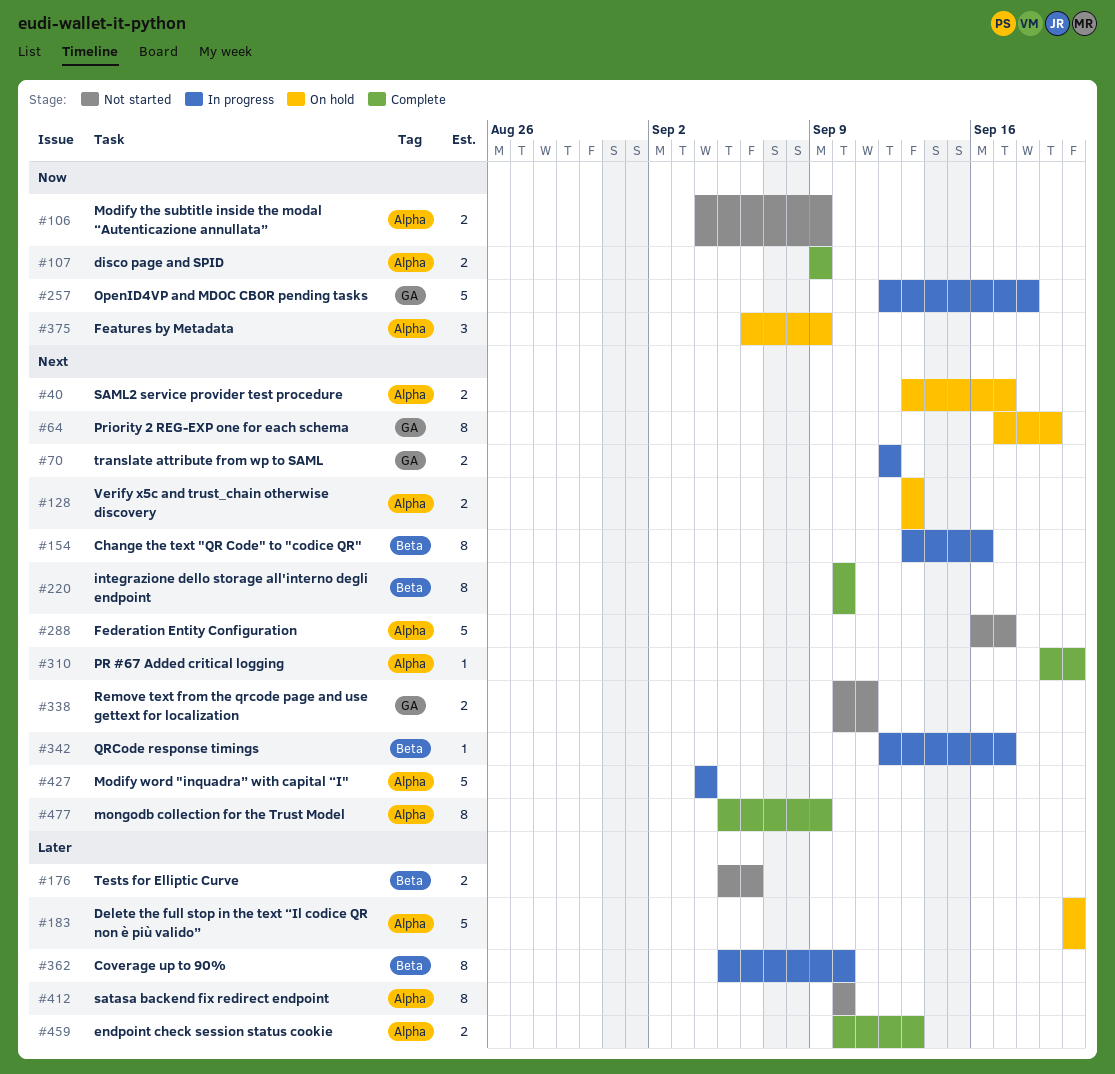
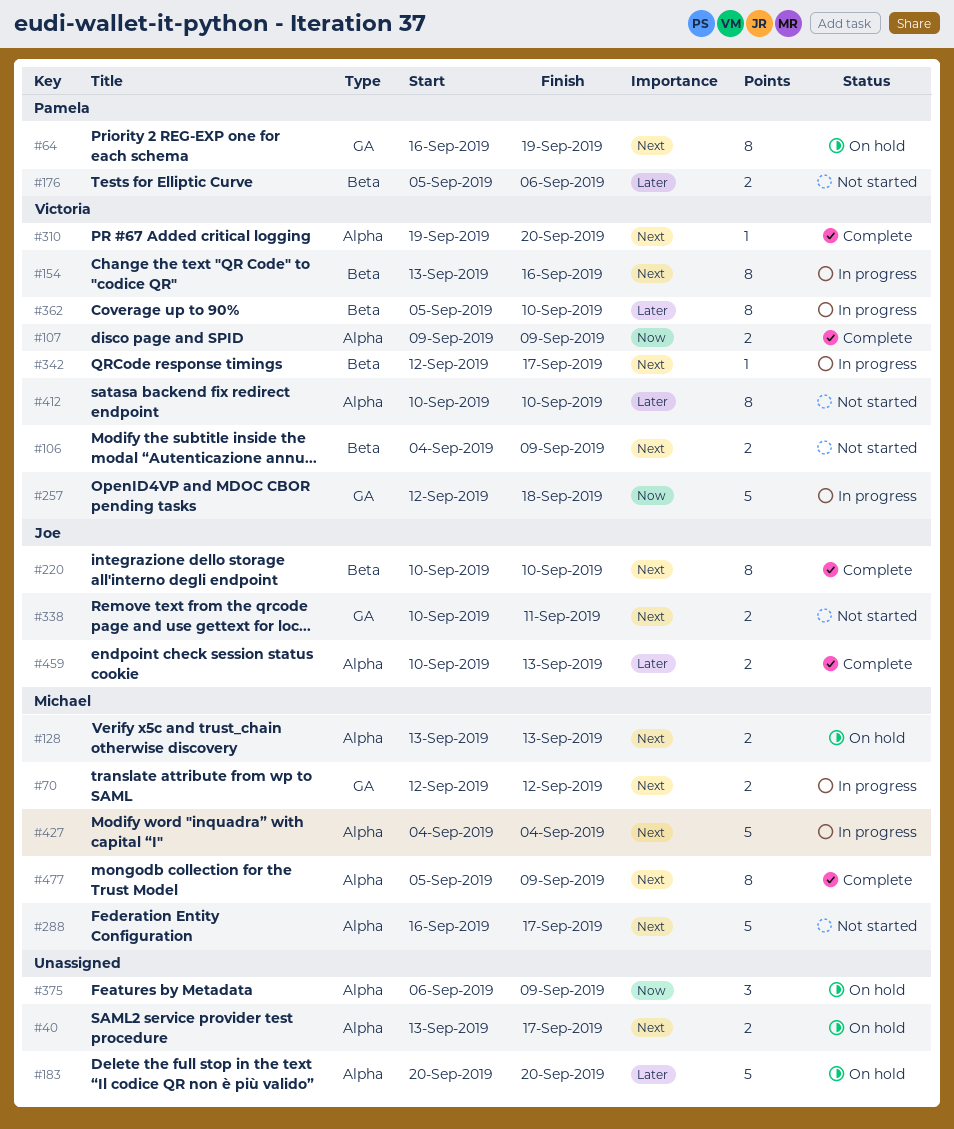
#64, start: Sep 17 -> Sep 16
#106, priority: Now -> Next
#106, label: Alpha -> Beta

